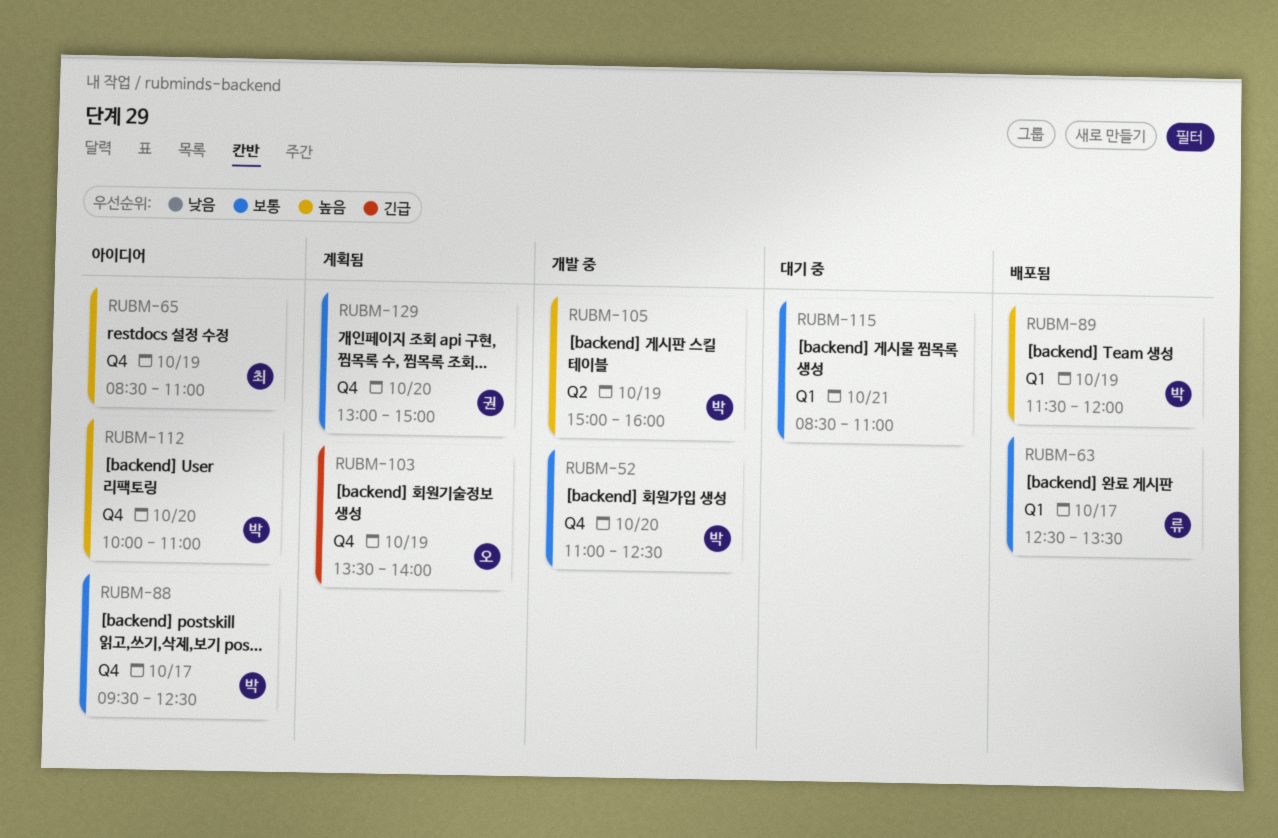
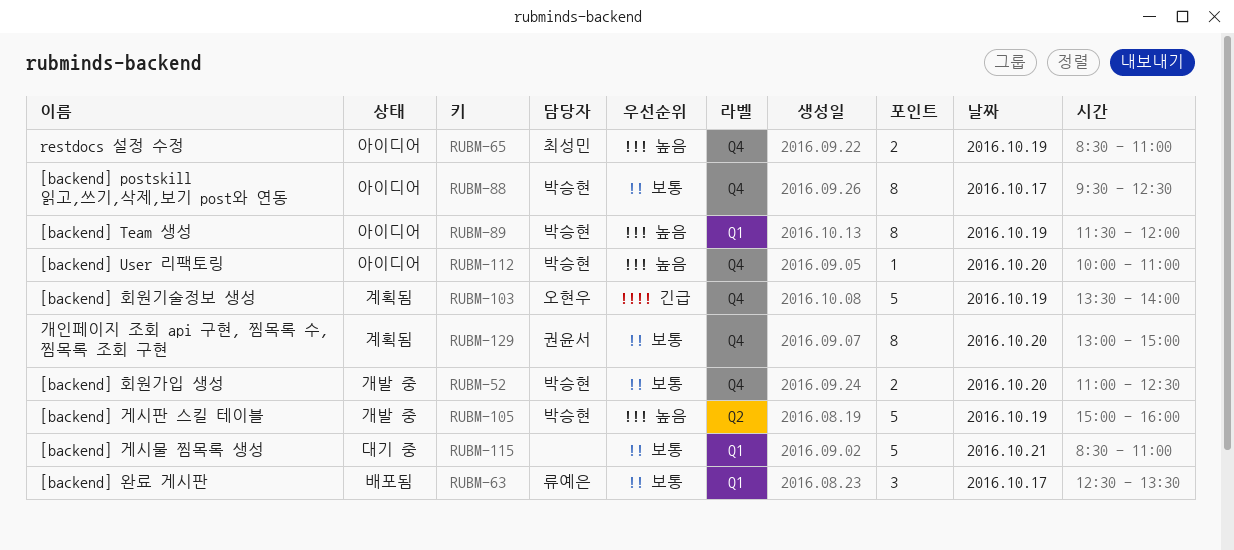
RUBM-89, status: 배포됨 -> 아이디어

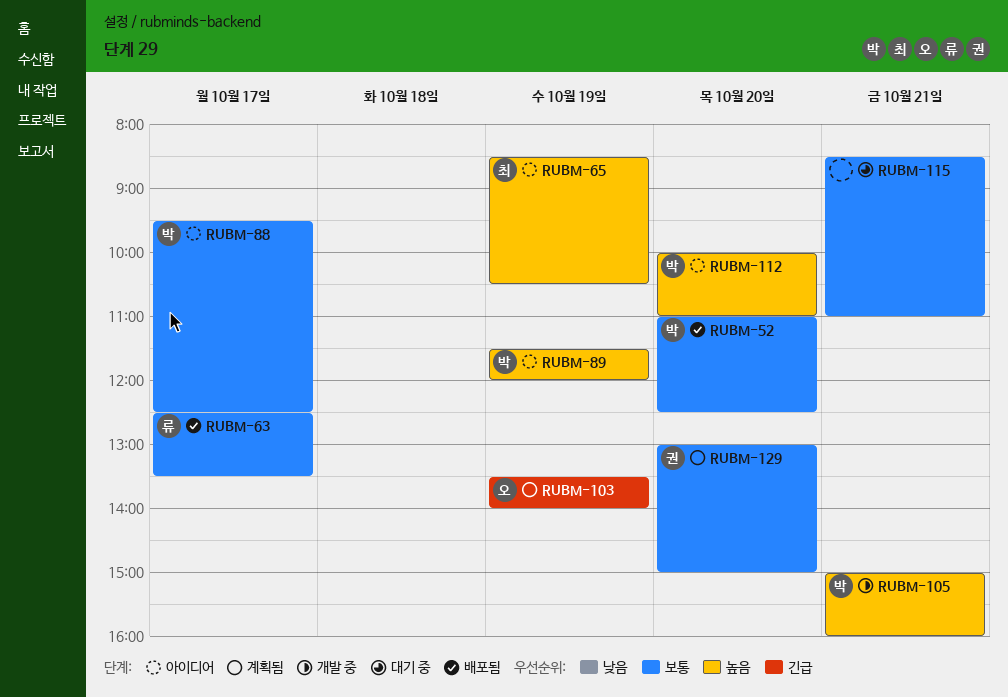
RUBM-52, status: 개발 중 -> 배포됨
RUBM-65, ends: 11:00 -> 10:30
RUBM-105, day: Oct 19 -> Oct 21

